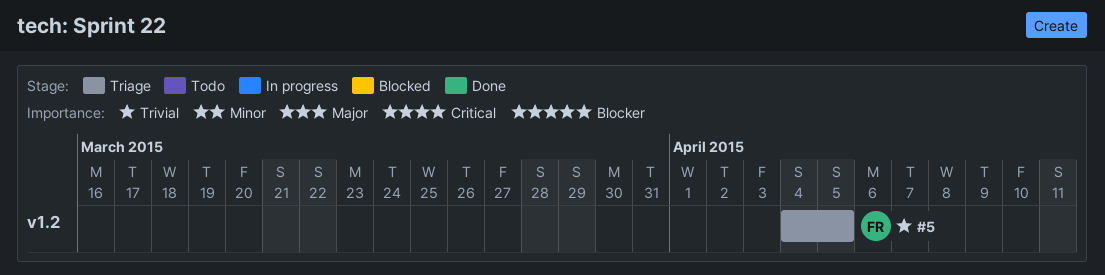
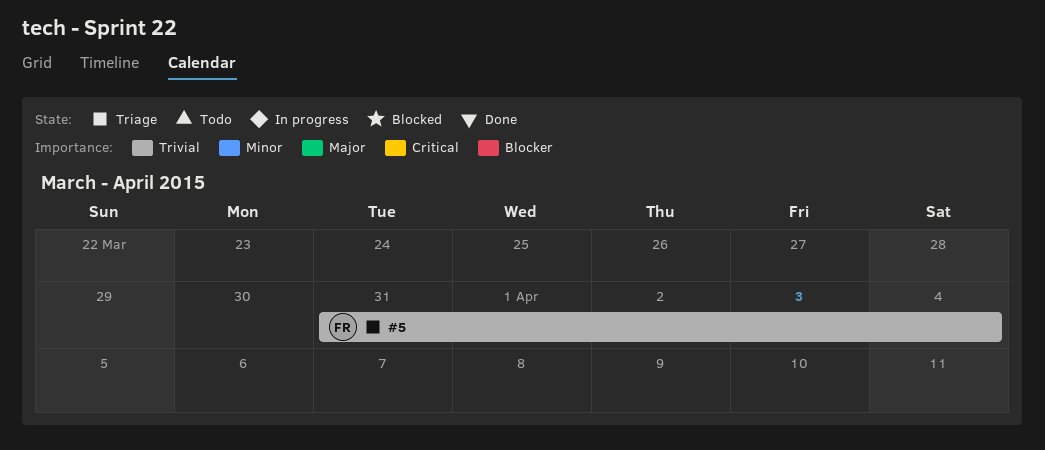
#5, start: Apr 4 -> Mar 31
#5, due: Apr 5 -> Apr 4

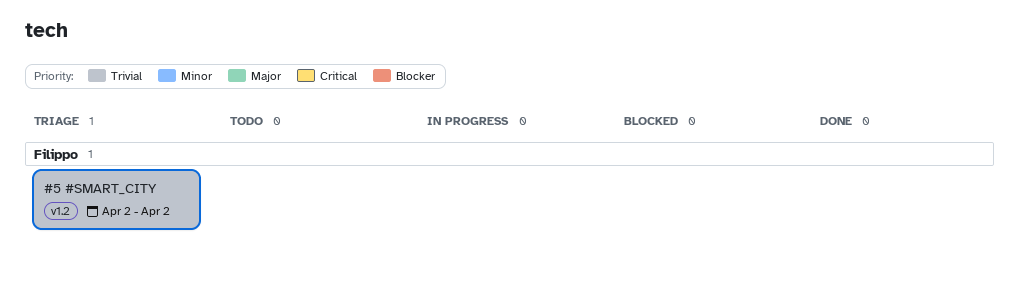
#5, start: Mar 31 -> Apr 2
#5, due: Apr 4 -> Apr 2

